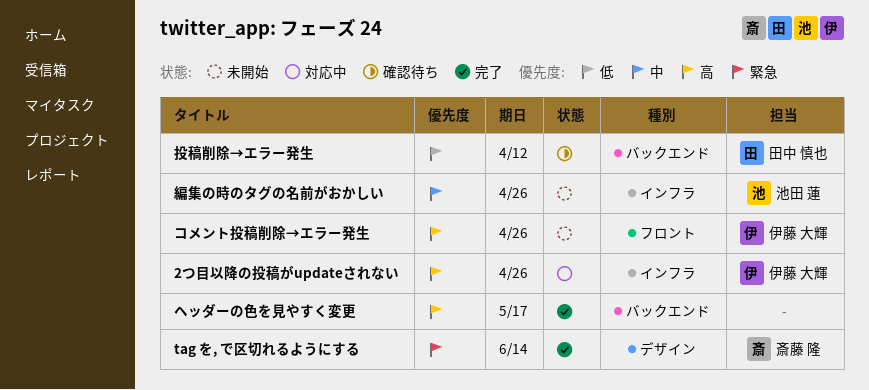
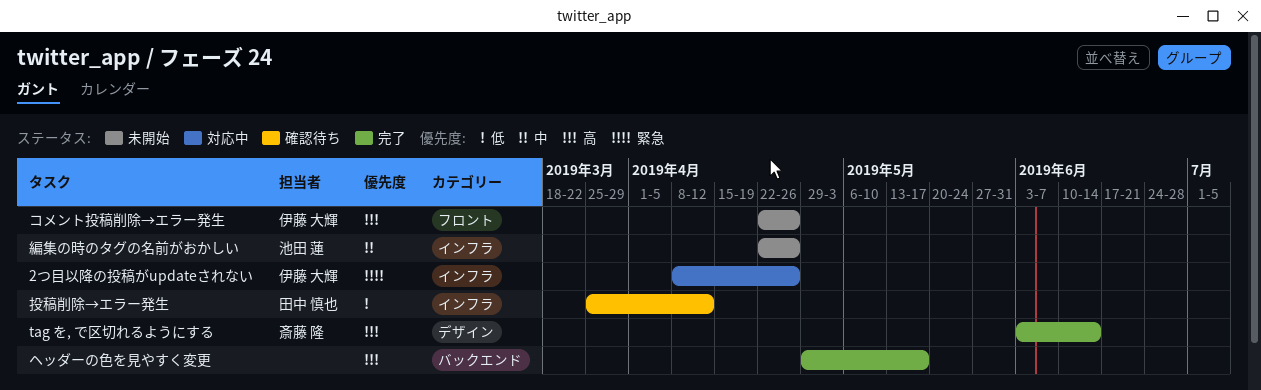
2つ目以降の投稿がupdateされない, priority: 高 -> 緊急
tag を, で区切れるようにする, priority: 緊急 -> 高
投稿削除→エラー発生, label: バックエンド -> インフラ

